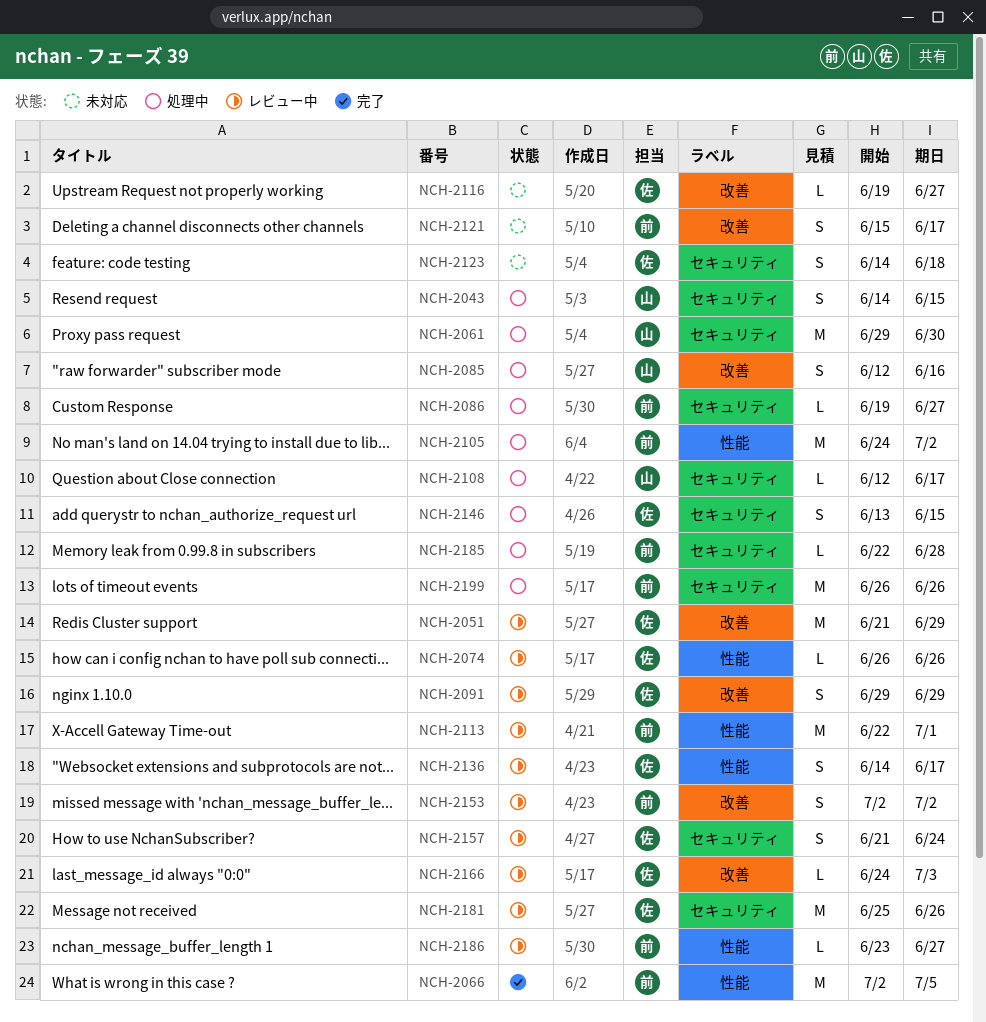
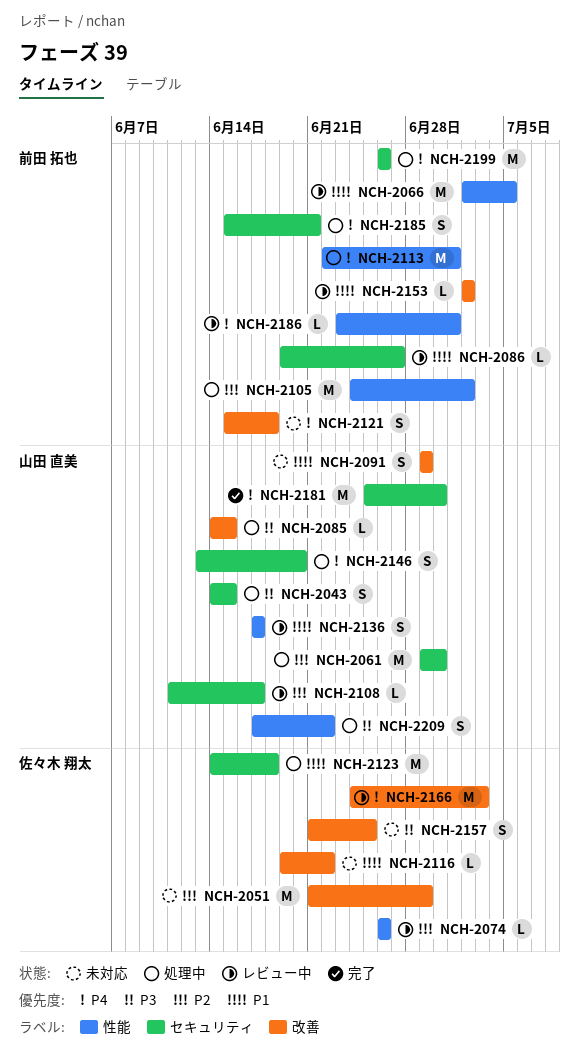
NCH-2051, status: レビュー中 -> 未対応
NCH-2066, status: 完了 -> レビュー中
NCH-2085, estimate: S -> L
NCH-2085, start: Jun 12 -> Jun 14
NCH-2085, due: Jun 16 -> Jun 15
NCH-2086, status: 処理中 -> レビュー中
NCH-2091, status: レビュー中 -> 未対応
NCH-2091, owner: 佐々木 翔太 -> 山田 直美
NCH-2108, status: 処理中 -> レビュー中
NCH-2108, start: Jun 12 -> Jun 11
NCH-2113, status: レビュー中 -> 処理中
NCH-2116, due: Jun 27 -> Jun 22
NCH-2121, due: Jun 17 -> Jun 18
NCH-2123, status: 未対応 -> 処理中
NCH-2123, estimate: S -> M
NCH-2136, owner: 佐々木 翔太 -> 山田 直美
NCH-2136, start: Jun 14 -> Jun 17
NCH-2146, owner: 佐々木 翔太 -> 山田 直美
NCH-2146, due: Jun 15 -> Jun 20
NCH-2153, estimate: S -> L
NCH-2157, status: レビュー中 -> 未対応
NCH-2157, label: セキュリティ -> 改善
NCH-2157, due: Jun 24 -> Jun 25
NCH-2166, estimate: L -> M
NCH-2181, status: レビュー中 -> 完了
NCH-2181, owner: 佐々木 翔太 -> 山田 直美
NCH-2181, due: Jun 26 -> Jun 30
NCH-2185, estimate: L -> S
NCH-2185, start: Jun 22 -> Jun 15
NCH-2185, due: Jun 28 -> Jun 21
NCH-2186, due: Jun 27 -> Jul 1
NCH-2209: none -> present

